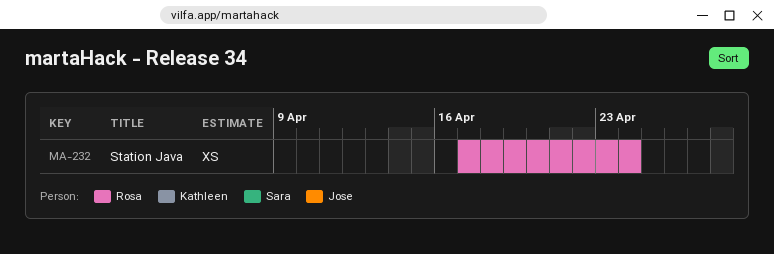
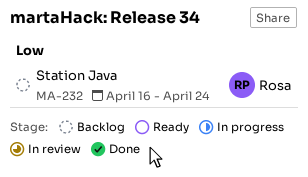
MA-232, start: Apr 17 -> Apr 16

